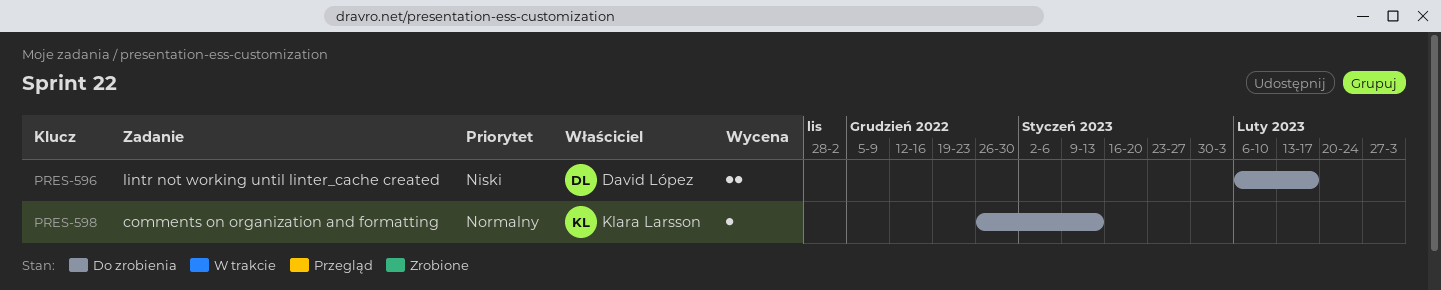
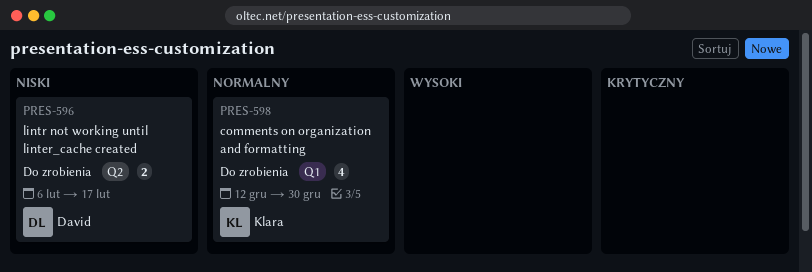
PRES-598, estimate: 1 -> 4
PRES-598, start: Dec 26 -> Dec 12
PRES-598, due: Jan 13 -> Dec 30

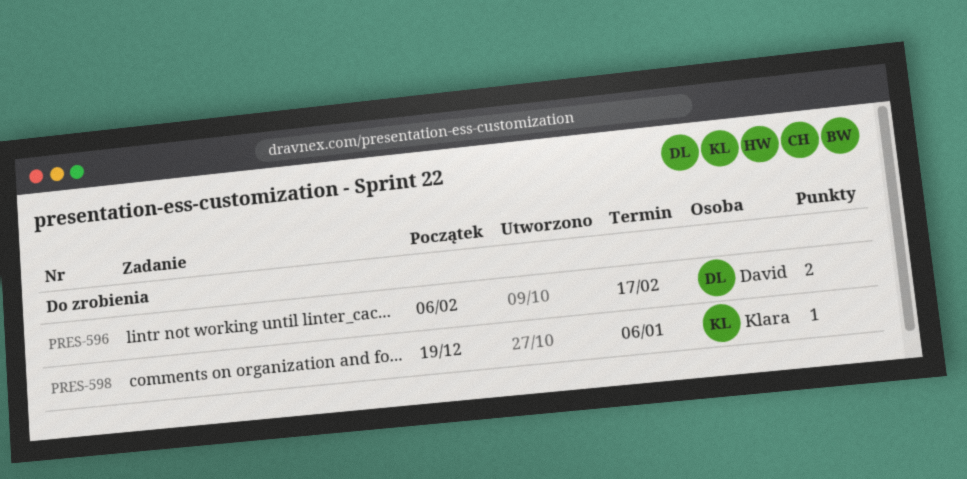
PRES-598, estimate: 4 -> 1
PRES-598, start: Dec 12 -> Dec 19
PRES-598, due: Dec 30 -> Jan 6

